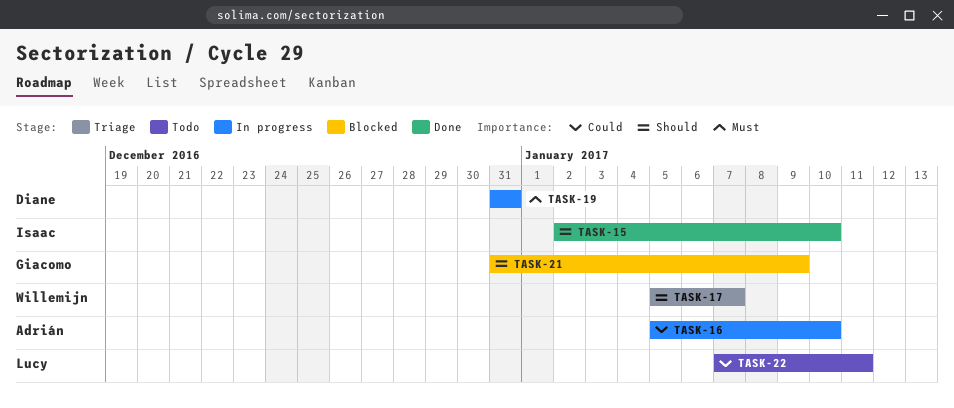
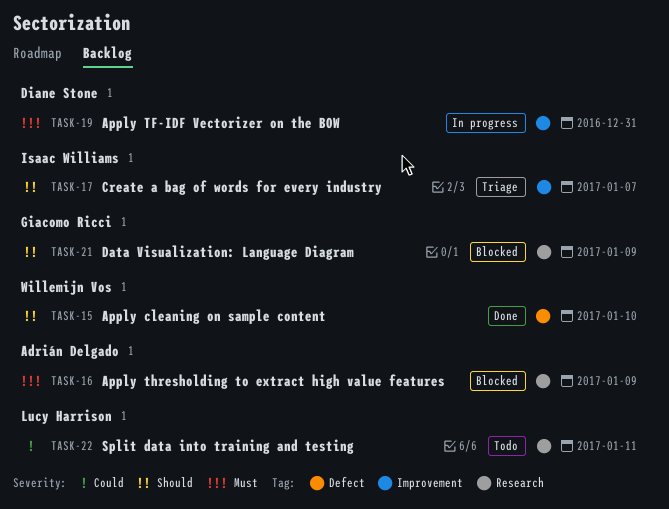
TASK-15, owner: Isaac Williams -> Willemijn Vos
TASK-16, status: In progress -> Blocked
TASK-16, priority: Could -> Must
TASK-16, due: Jan 10 -> Jan 9
TASK-17, owner: Willemijn Vos -> Isaac Williams

